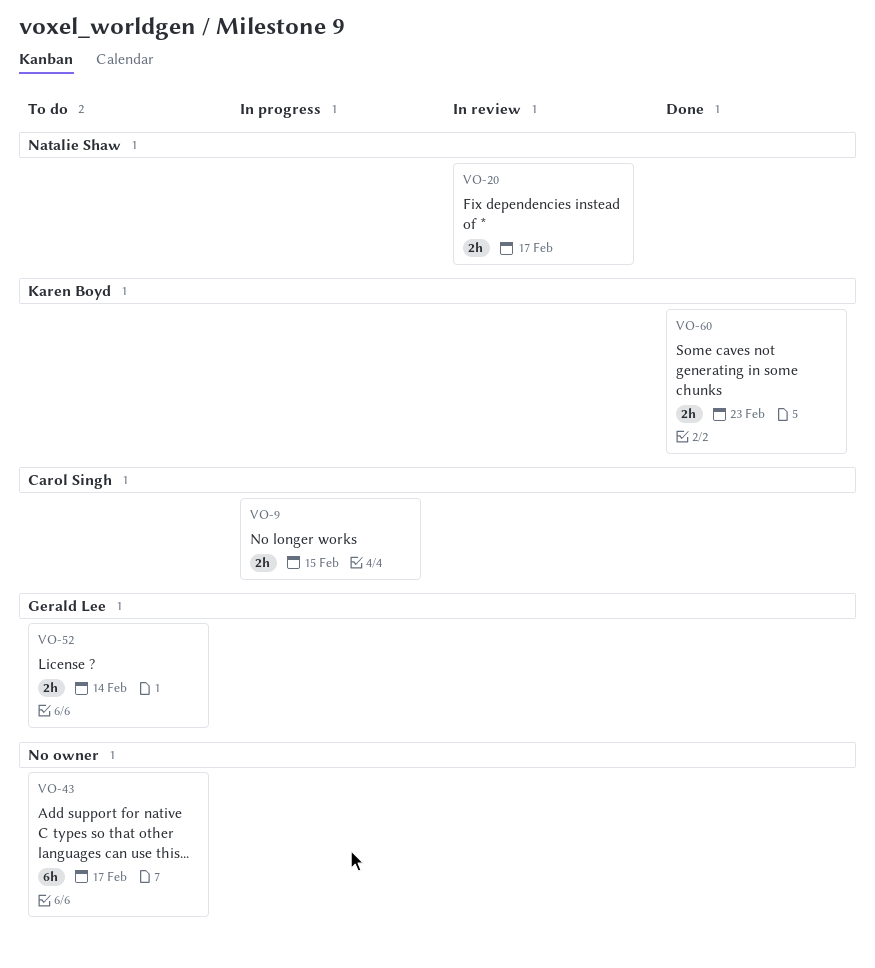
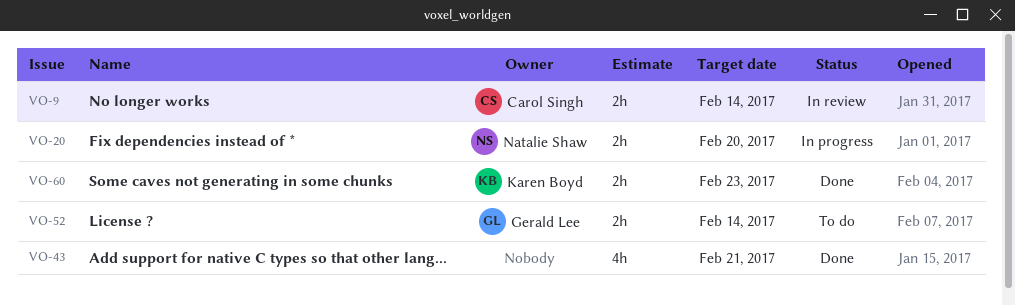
VO-9, status: In progress -> In review
VO-9, due: Feb 15 -> Feb 14
VO-20, status: In review -> In progress
VO-20, due: Feb 17 -> Feb 20
VO-43, status: To do -> Done
VO-43, estimate: 6h -> 4h
VO-43, due: Feb 17 -> Feb 21

